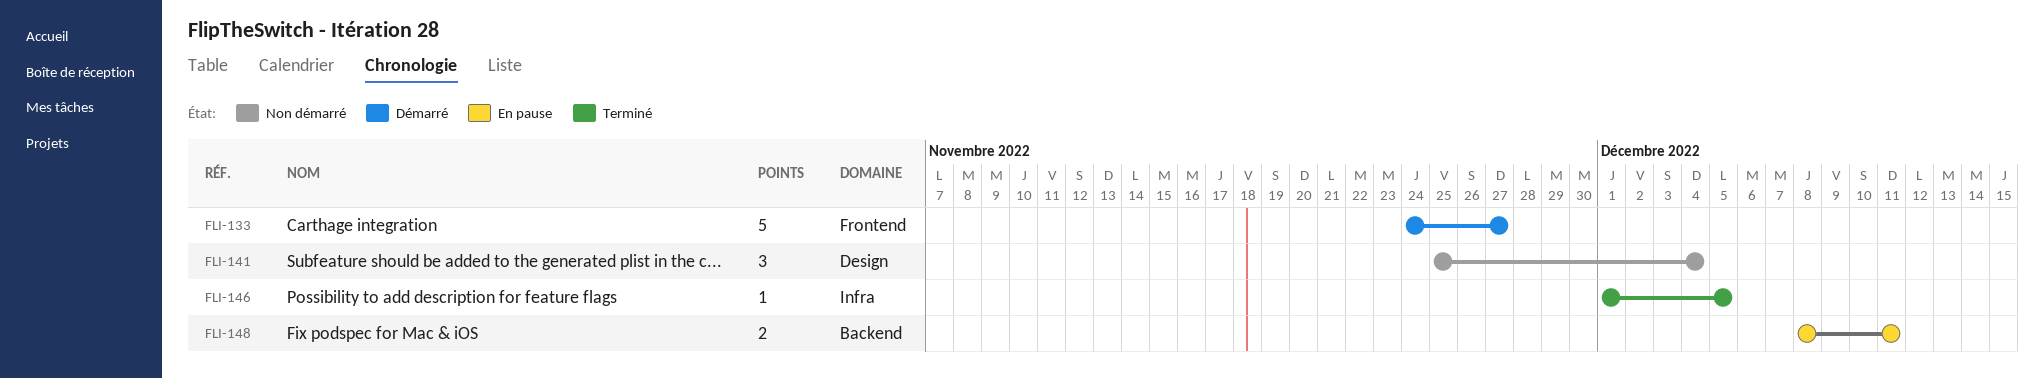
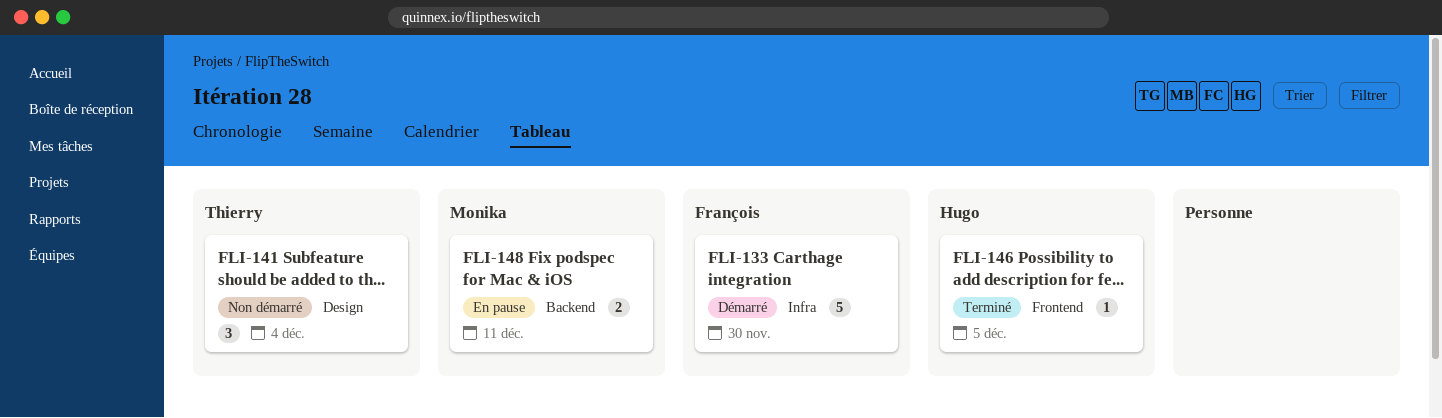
FLI-133, label: Frontend -> Infra
FLI-133, due: Nov 27 -> Nov 30
FLI-146, label: Infra -> Frontend

